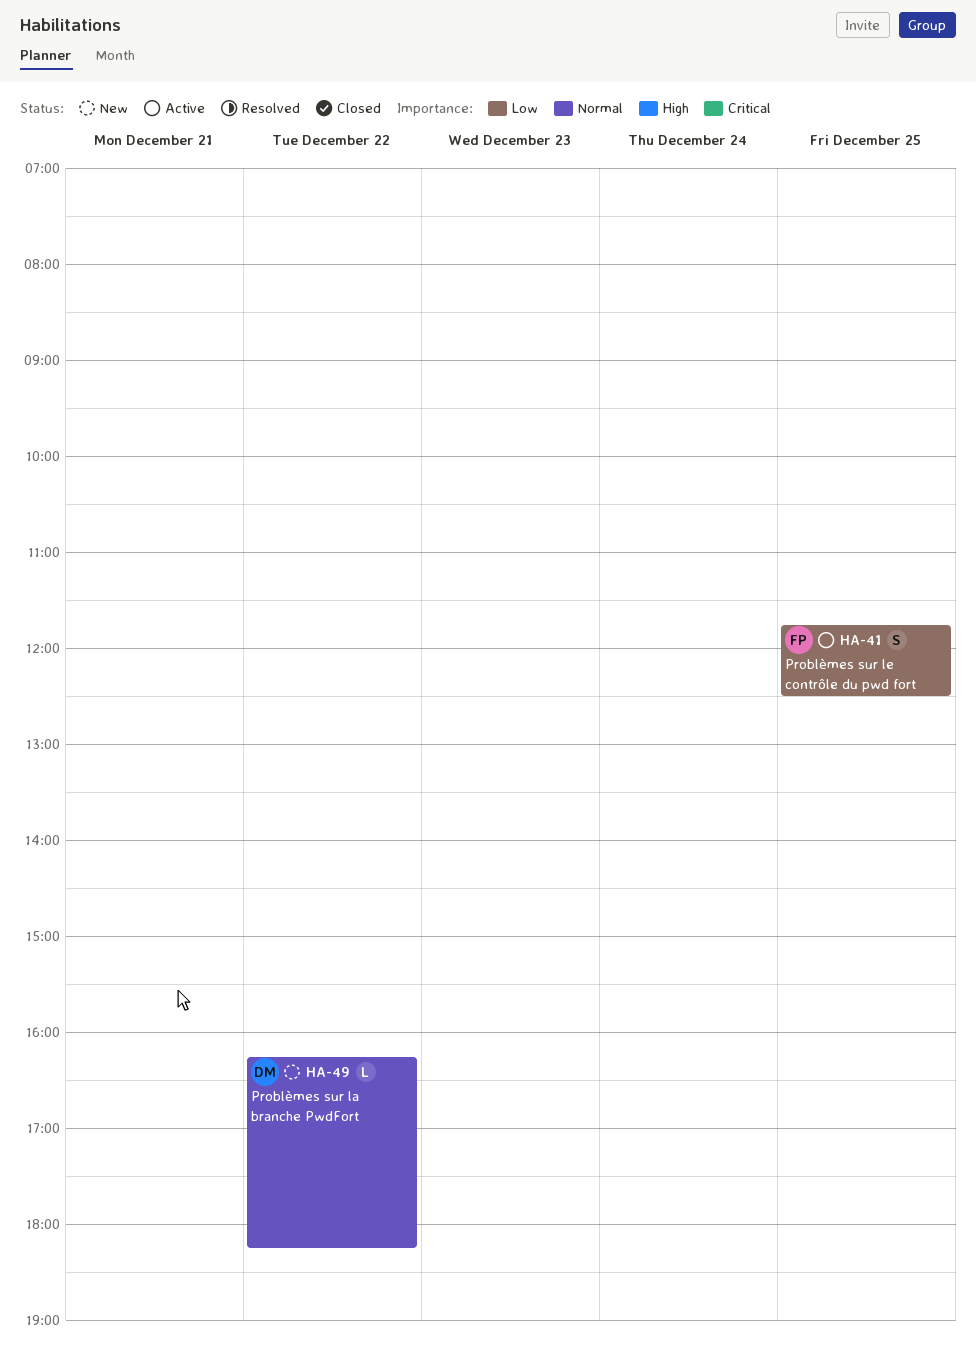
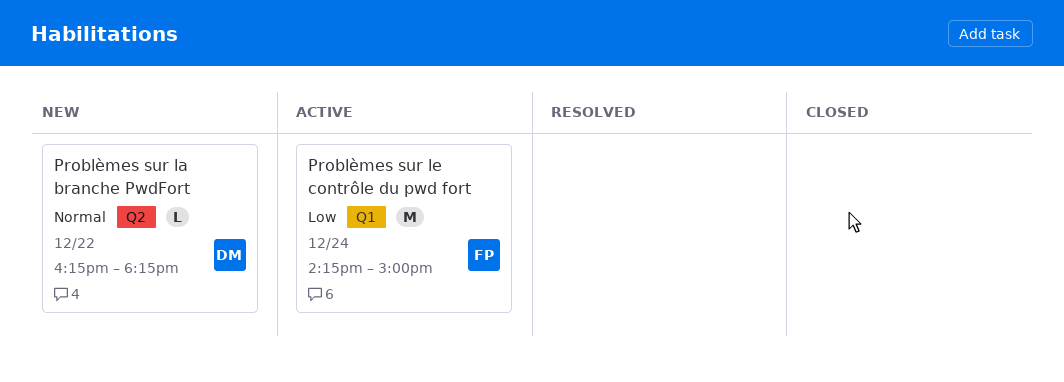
Problèmes sur le contrôle du pwd fort, estimate: S -> M
Problèmes sur le contrôle du pwd fort, day: Dec 25 -> Dec 24
Problèmes sur le contrôle du pwd fort, begins: 11:45 -> 14:15
Problèmes sur le contrôle du pwd fort, ends: 12:30 -> 15:00

